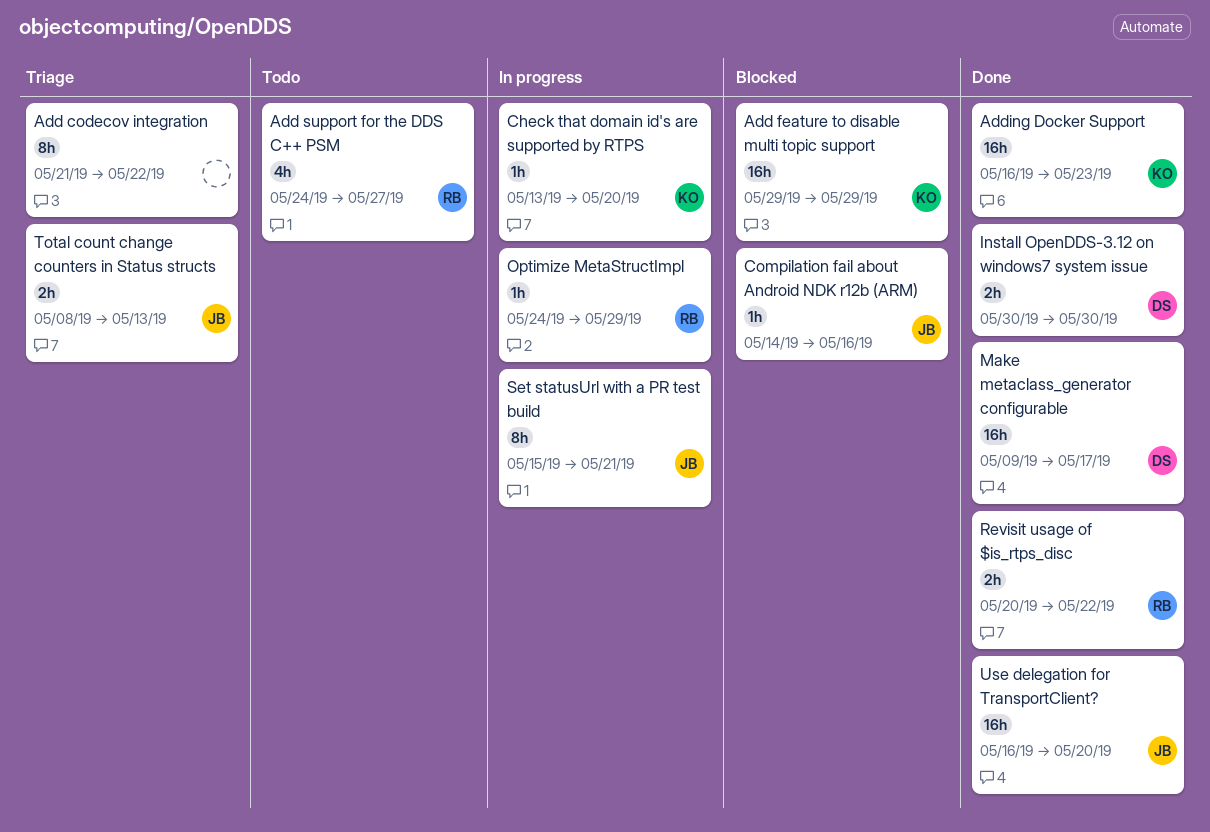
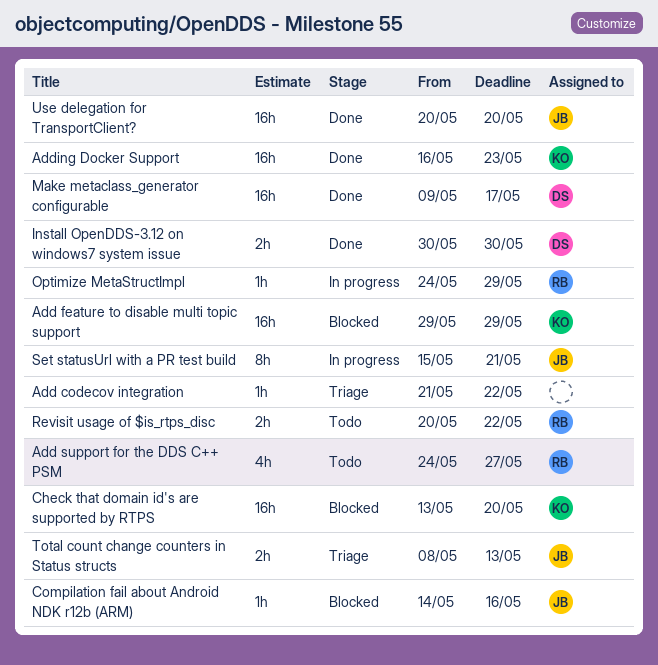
Add codecov integration, estimate: 8h -> 1h
Check that domain id's are supported by RTPS, status: In progress -> Blocked
Check that domain id's are supported by RTPS, estimate: 1h -> 16h
Revisit usage of $is_rtps_disc, status: Done -> Todo
Use delegation for TransportClient?, start: May 16 -> May 20

